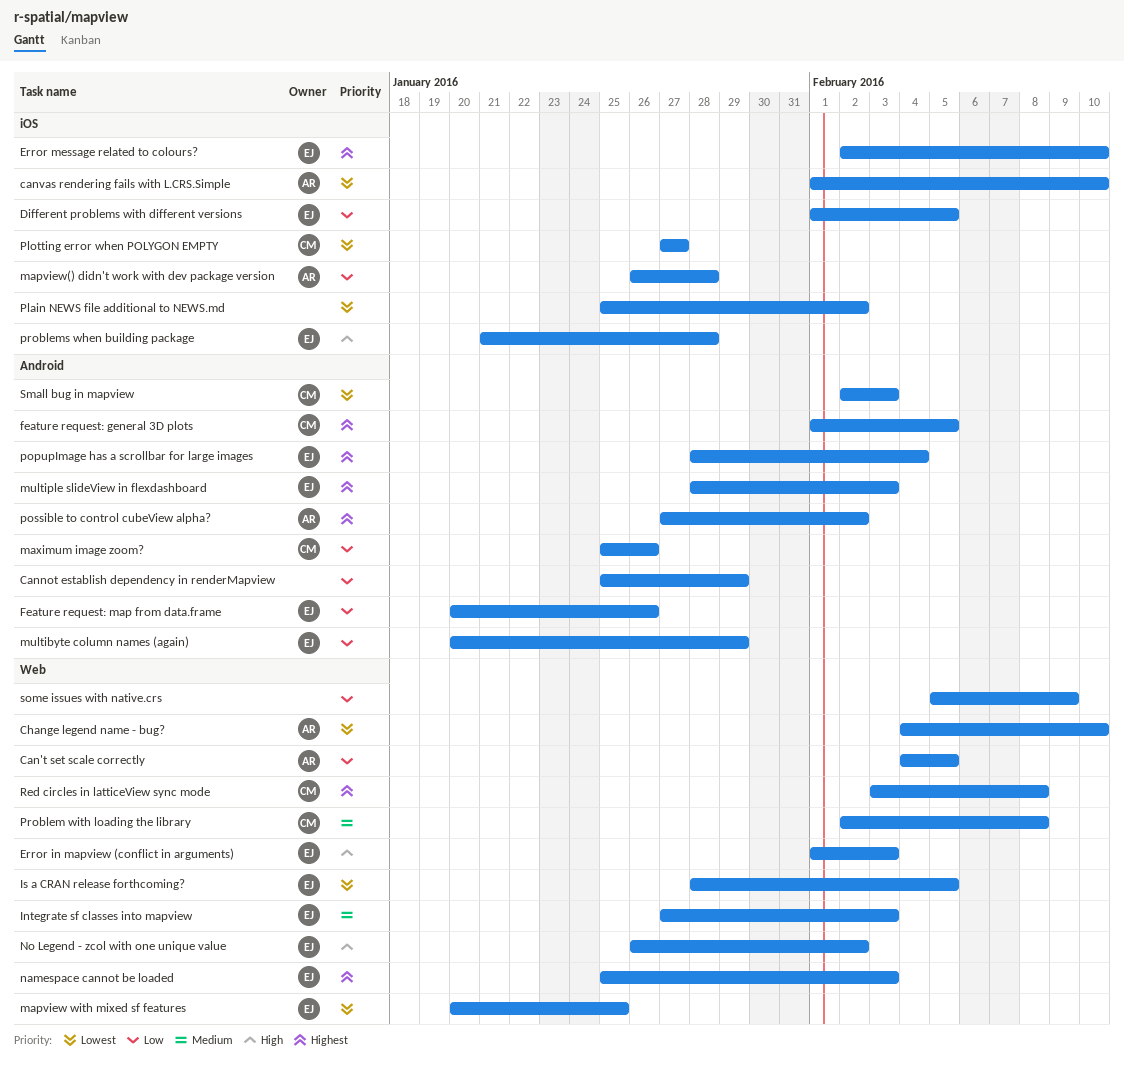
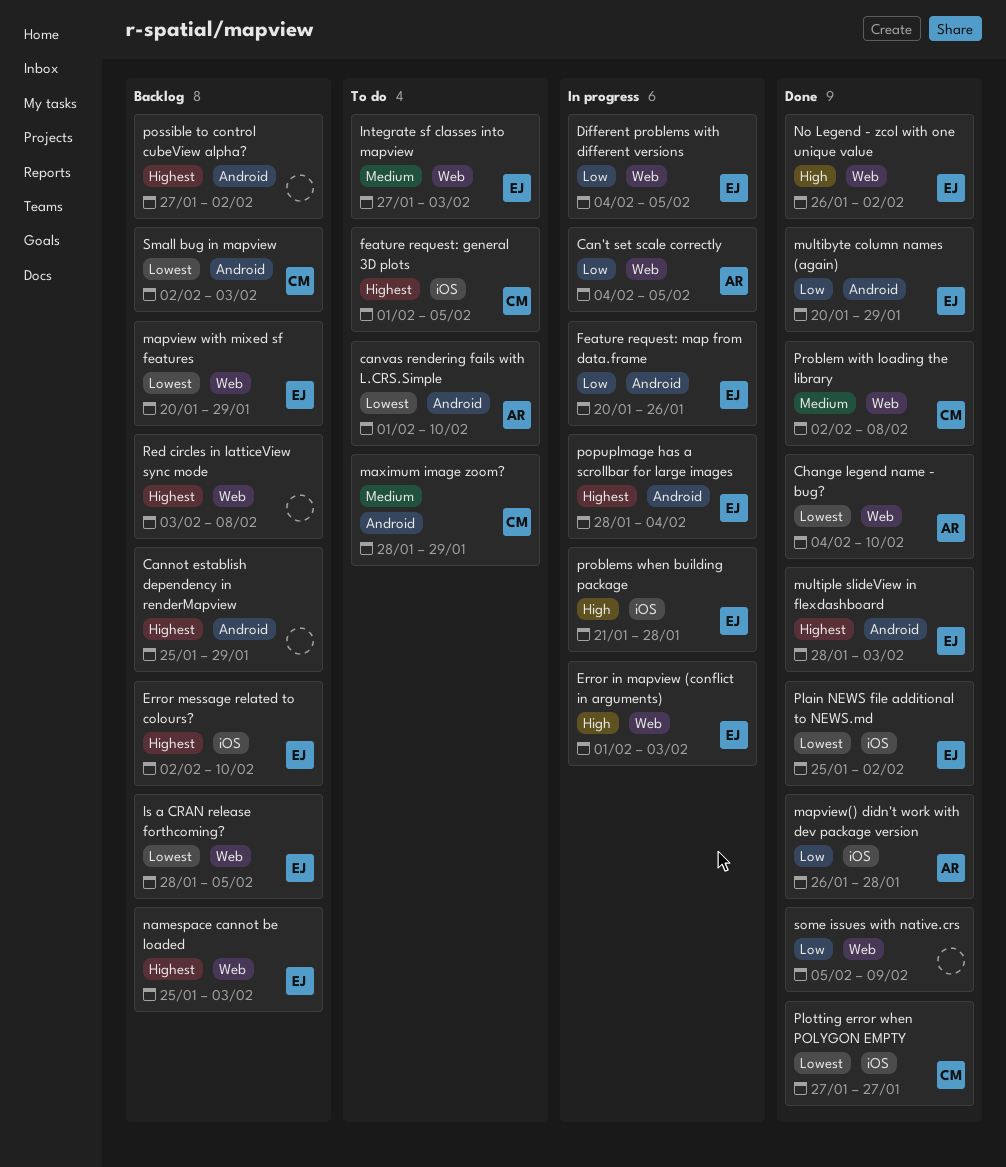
Cannot establish dependency in renderMapview, priority: Low -> Highest
canvas rendering fails with L.CRS.Simple, label: iOS -> Android
Different problems with different versions, label: iOS -> Web
Different problems with different versions, start: Feb 1 -> Feb 4
feature request: general 3D plots, label: Android -> iOS
mapview with mixed sf features, due: Jan 25 -> Jan 29
maximum image zoom?, priority: Low -> Medium
maximum image zoom?, start: Jan 25 -> Jan 28
maximum image zoom?, due: Jan 26 -> Jan 29
Plain NEWS file additional to NEWS.md, owner: none -> EJ
possible to control cubeView alpha?, owner: AR -> none
Red circles in latticeView sync mode, owner: CM -> none

